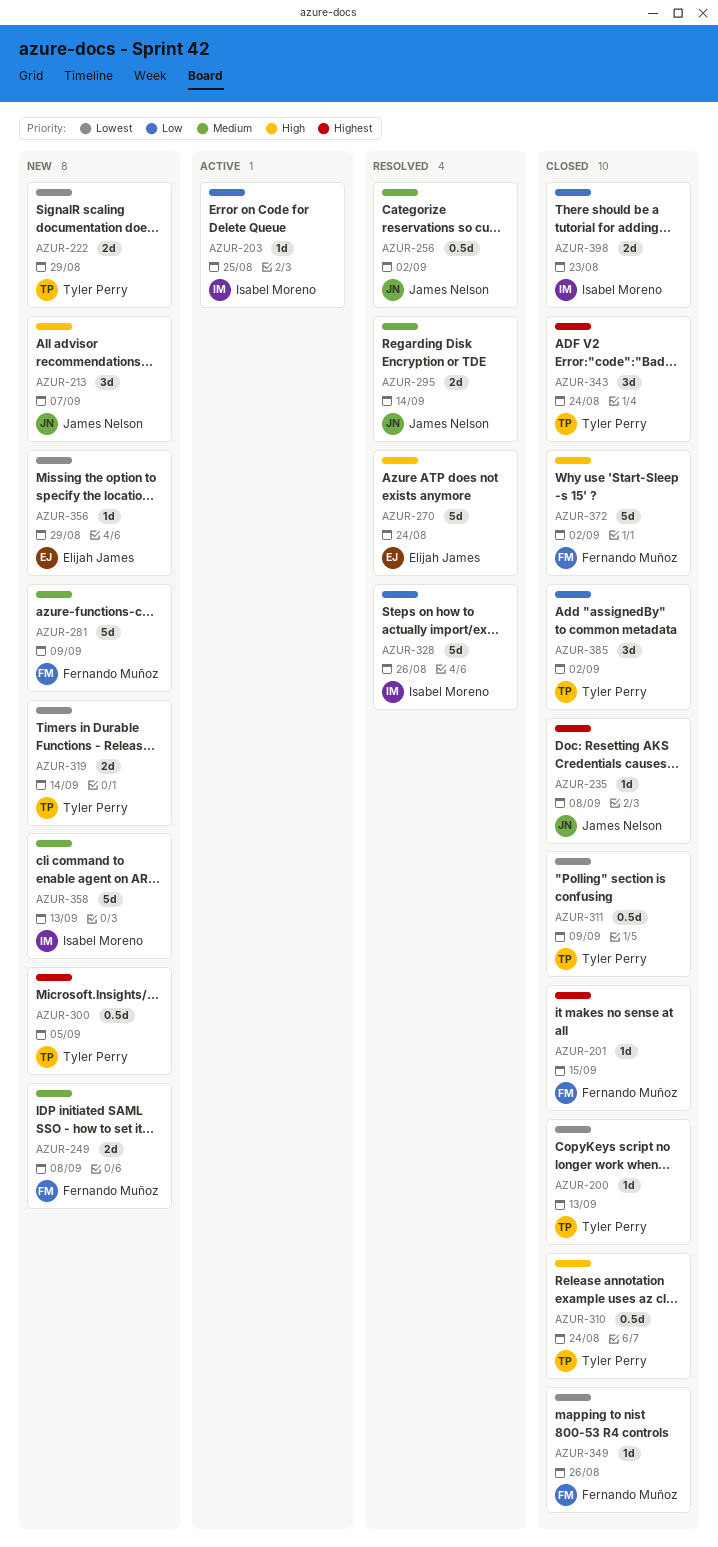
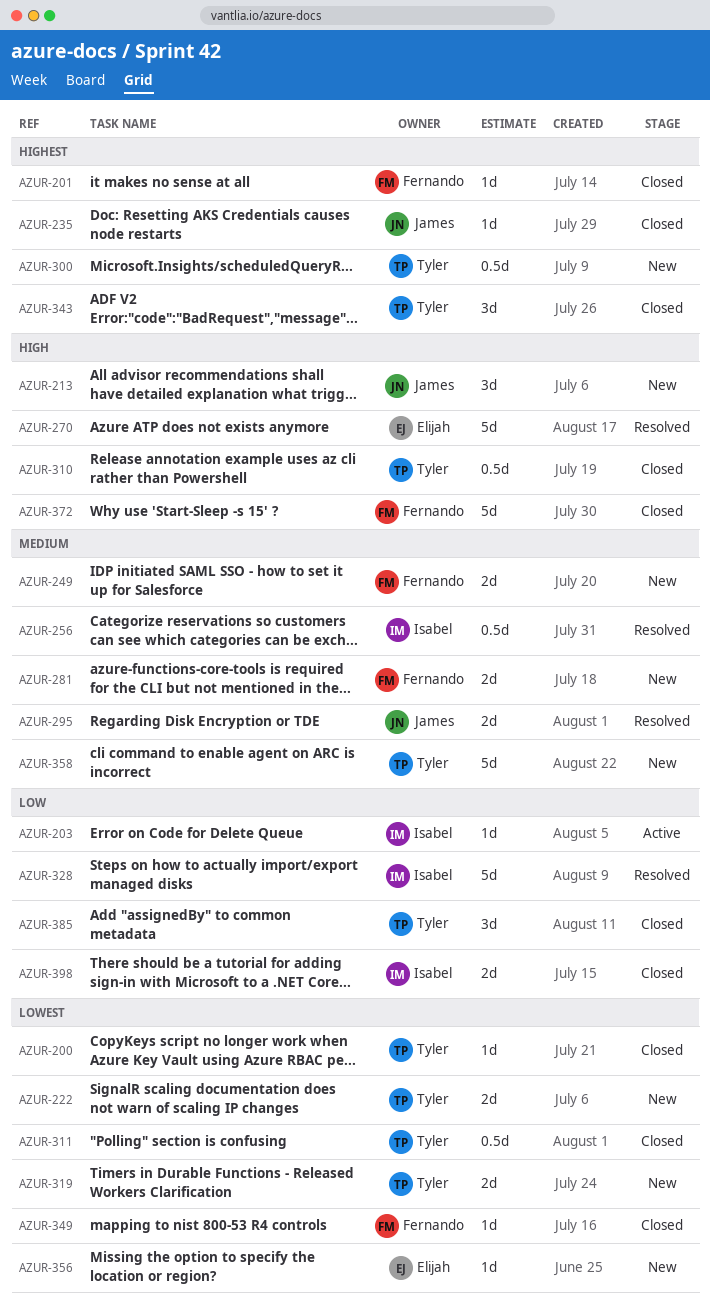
AZUR-256, owner: James Nelson -> Isabel Moreno
AZUR-281, estimate: 5d -> 2d
AZUR-358, owner: Isabel Moreno -> Tyler Perry

